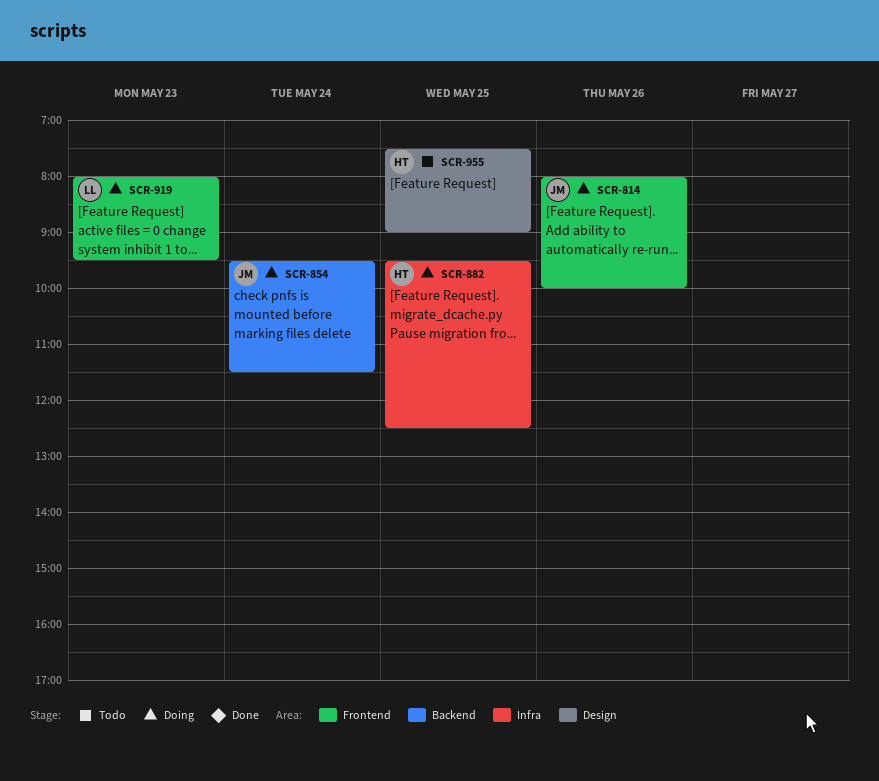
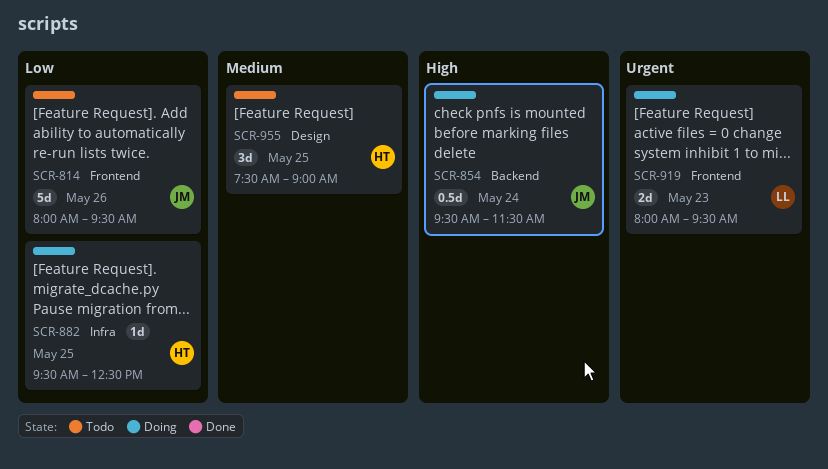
SCR-814, status: Doing -> Todo
SCR-814, ends: 10:00 -> 09:30

